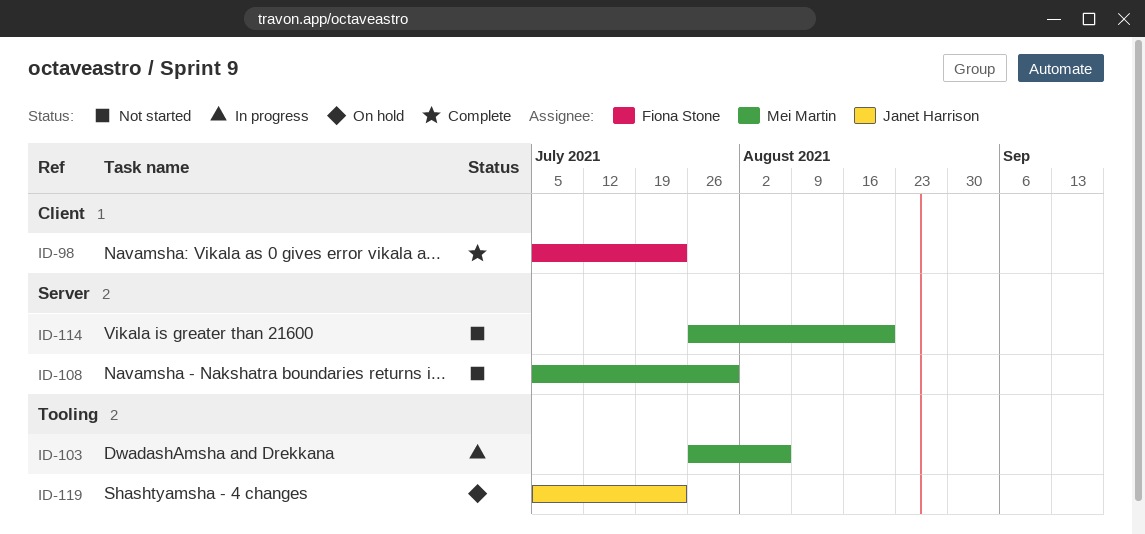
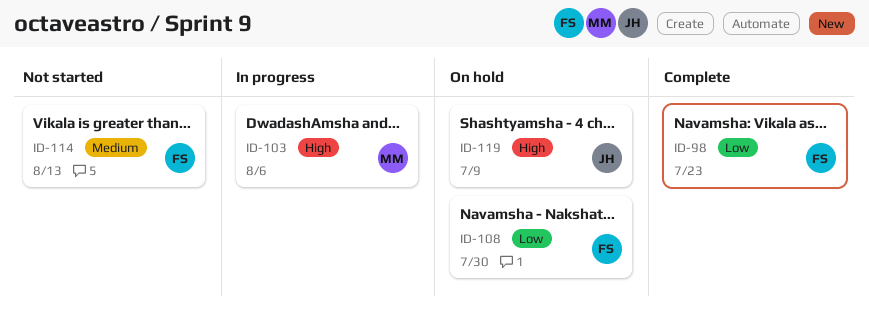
ID-108, status: Not started -> On hold
ID-108, owner: Mei Martin -> Fiona Stone
ID-114, owner: Mei Martin -> Fiona Stone
ID-114, due: Aug 20 -> Aug 13
ID-119, due: Jul 23 -> Jul 9

